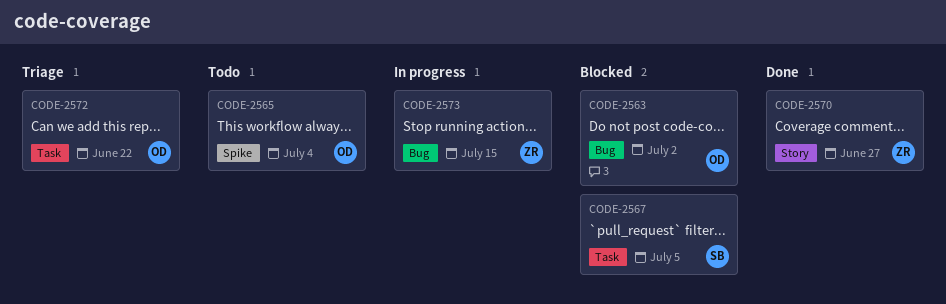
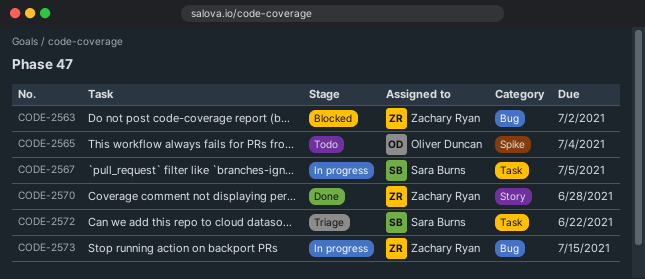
CODE-2563, owner: Oliver Duncan -> Zachary Ryan
CODE-2567, status: Blocked -> In progress
CODE-2570, due: Jun 27 -> Jun 28
CODE-2572, owner: Oliver Duncan -> Sara Burns

